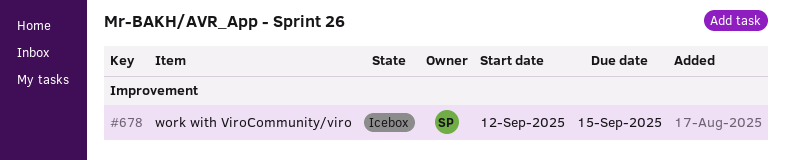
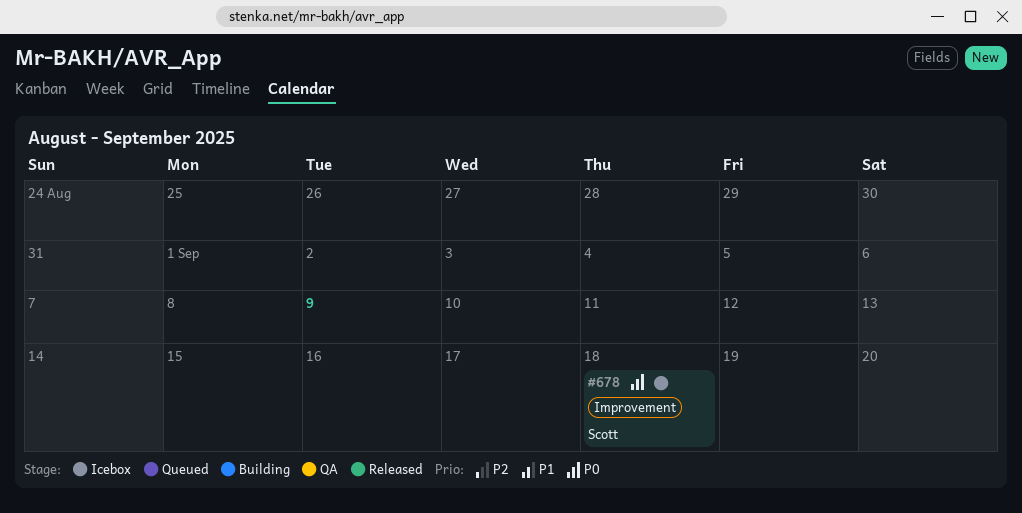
#678, due: Sep 15 -> Sep 18

